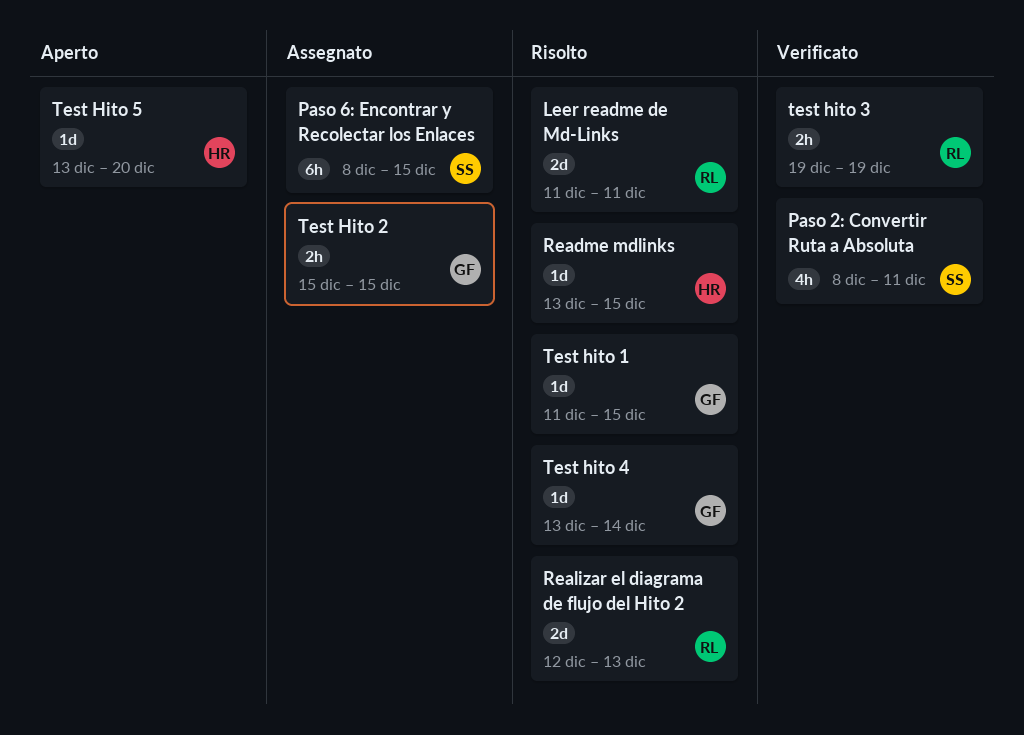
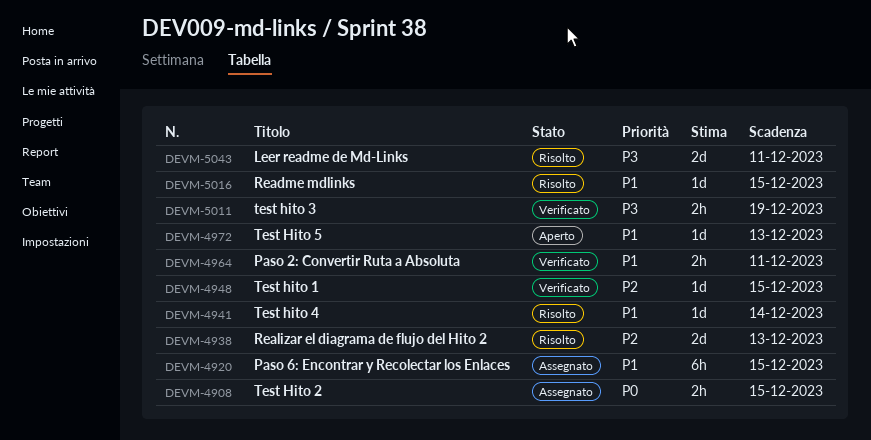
Paso 2: Convertir Ruta a Absoluta, estimate: 4h -> 2h
Test hito 1, status: Risolto -> Verificato
Test Hito 5, due: Dec 20 -> Dec 13

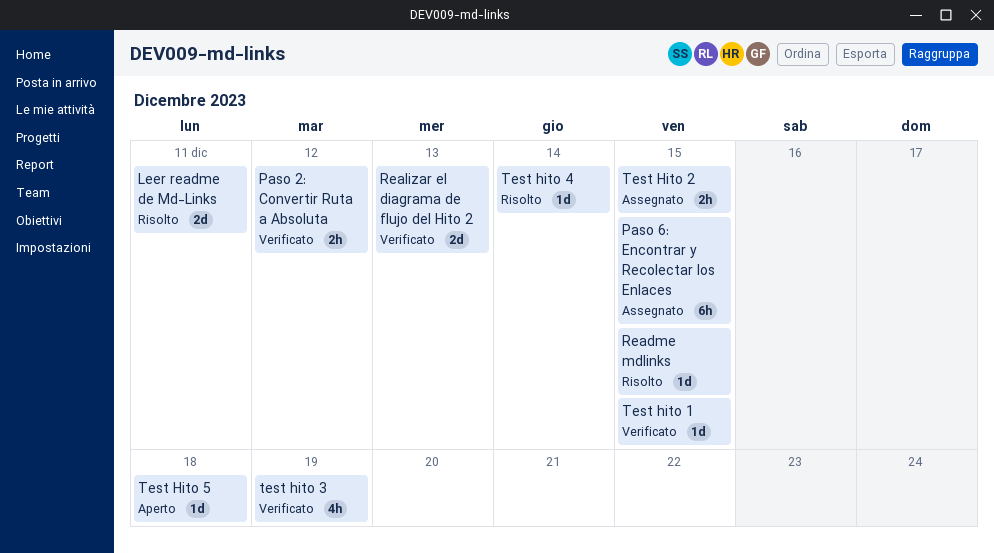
Paso 2: Convertir Ruta a Absoluta, due: Dec 11 -> Dec 12
Realizar el diagrama de flujo del Hito 2, status: Risolto -> Verificato
test hito 3, estimate: 2h -> 4h
Test Hito 5, due: Dec 13 -> Dec 18

